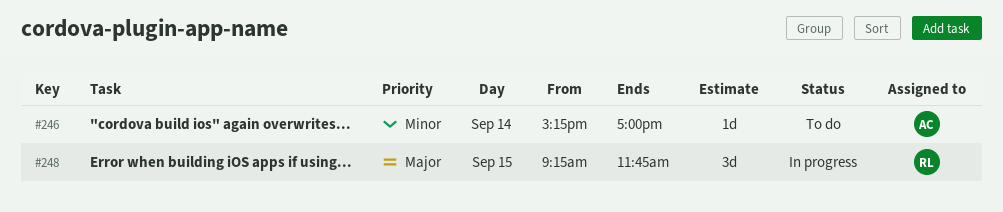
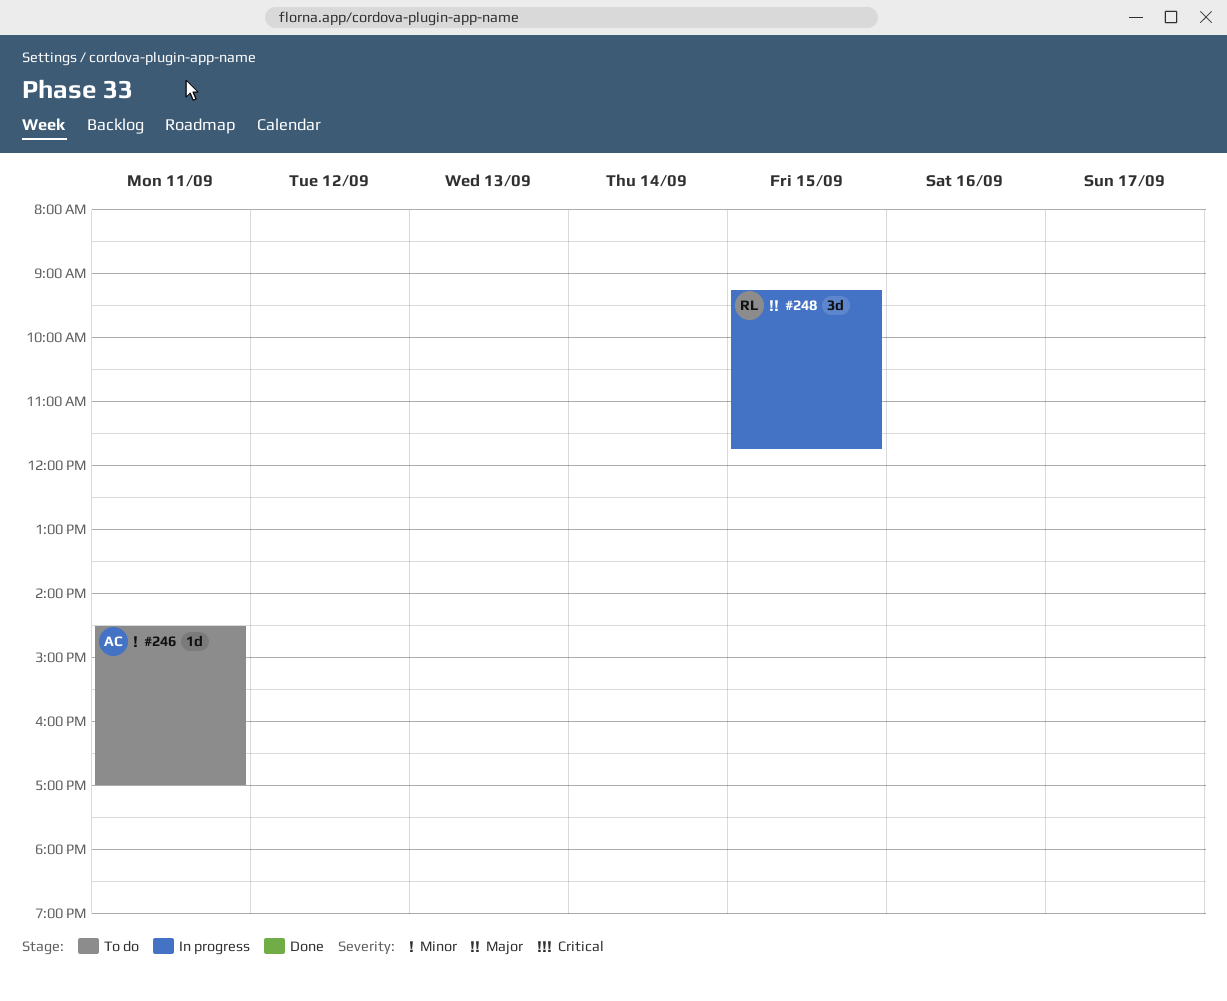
#246, day: Sep 14 -> Sep 11
#246, begins: 15:15 -> 14:30

